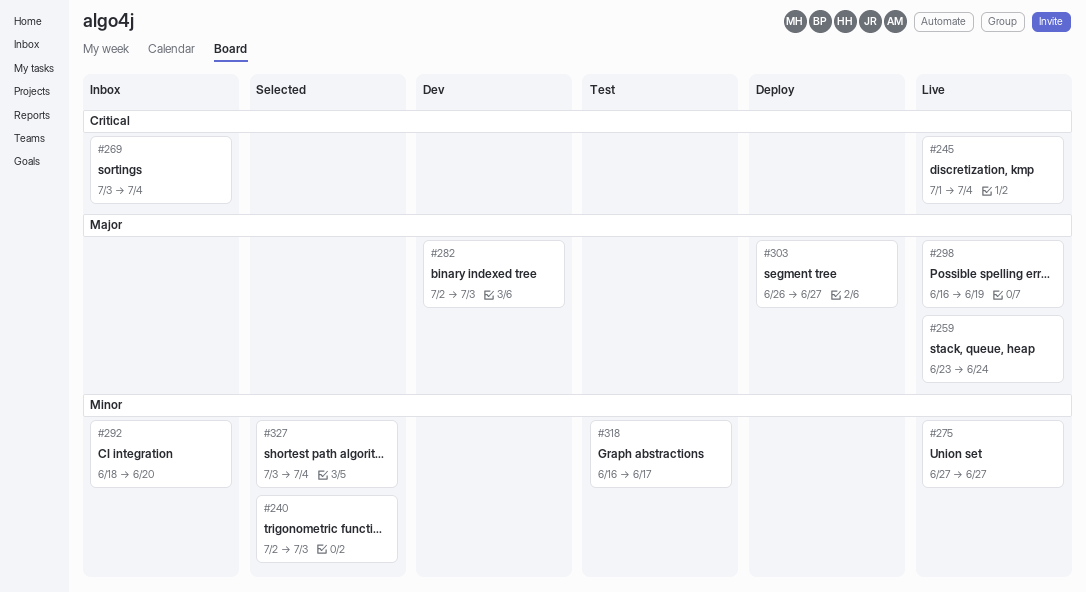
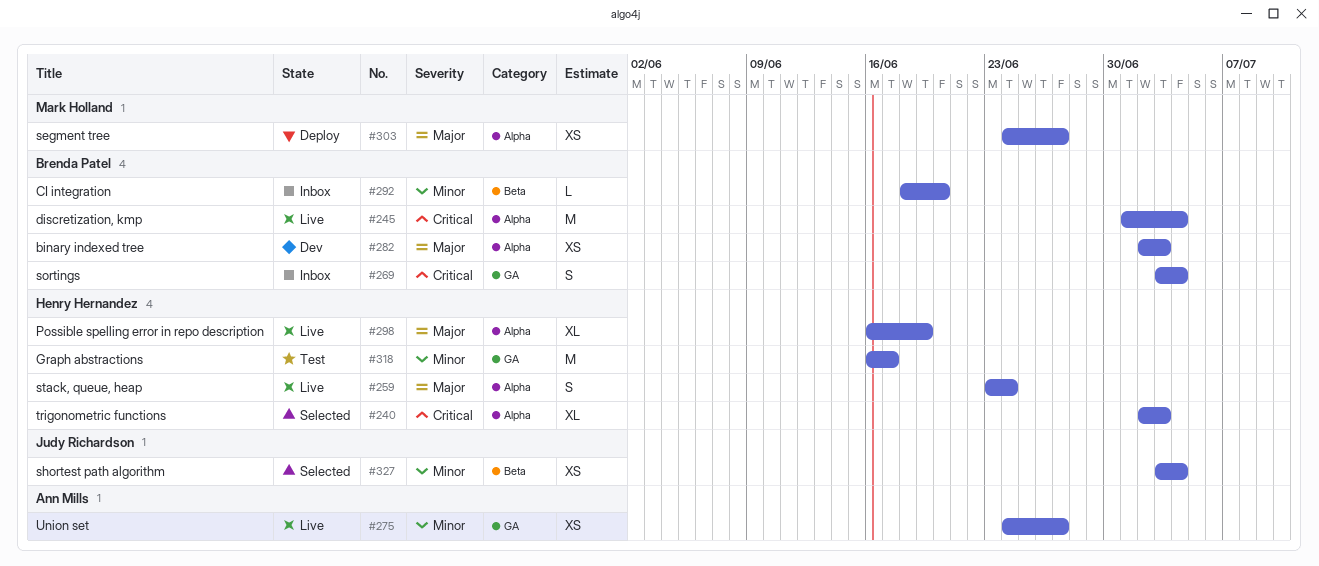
#240, priority: Minor -> Critical
#275, start: Jun 27 -> Jun 24
#303, start: Jun 26 -> Jun 24

